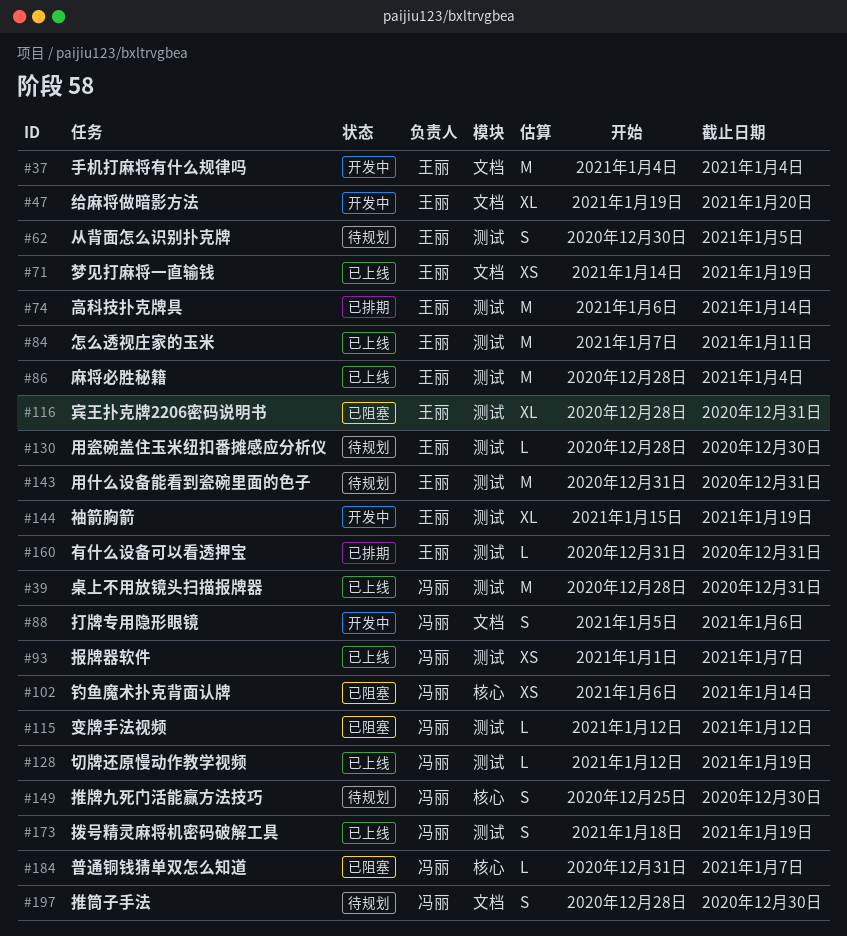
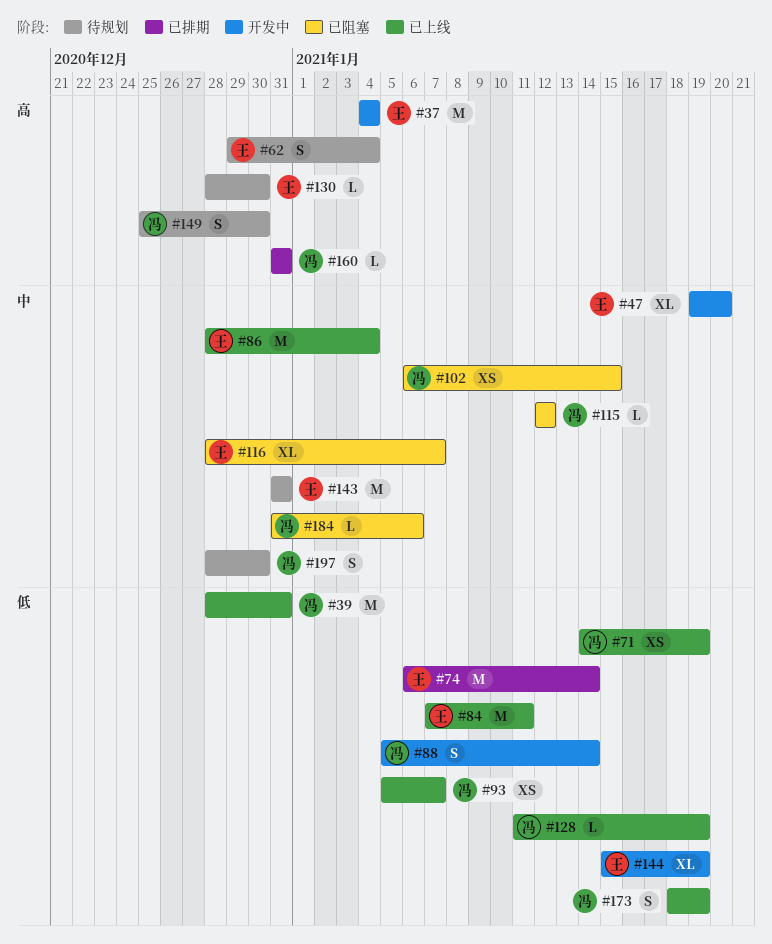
#62, start: Dec 30 -> Dec 29
#62, due: Jan 5 -> Jan 4
#71, owner: 王丽 -> 冯丽
#88, due: Jan 6 -> Jan 14
#93, start: Jan 1 -> Jan 5
#102, due: Jan 14 -> Jan 15
#116, due: Dec 31 -> Jan 7
#128, start: Jan 12 -> Jan 11
#160, owner: 王丽 -> 冯丽
#184, due: Jan 7 -> Jan 6

